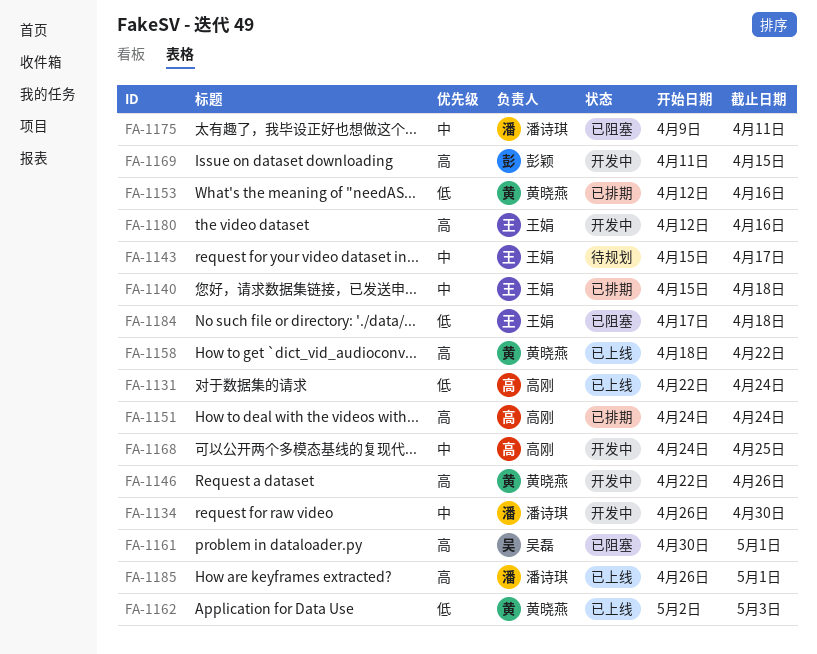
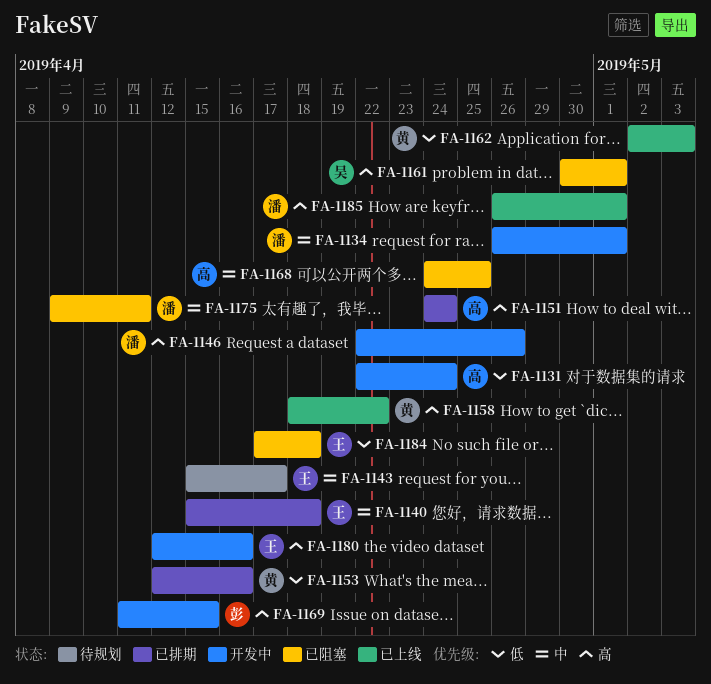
FA-1131, status: 已上线 -> 开发中
FA-1134, due: Apr 30 -> May 1
FA-1146, owner: 黄晓燕 -> 潘诗琪
FA-1168, status: 开发中 -> 已阻塞

